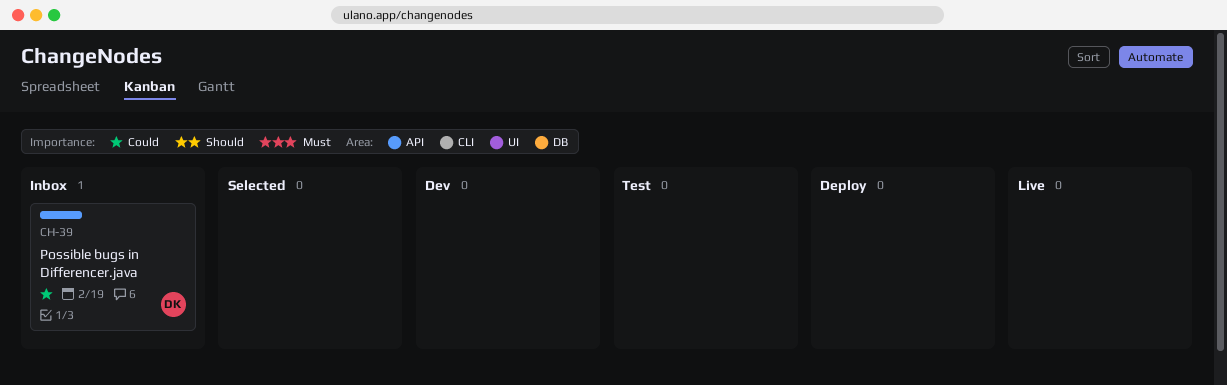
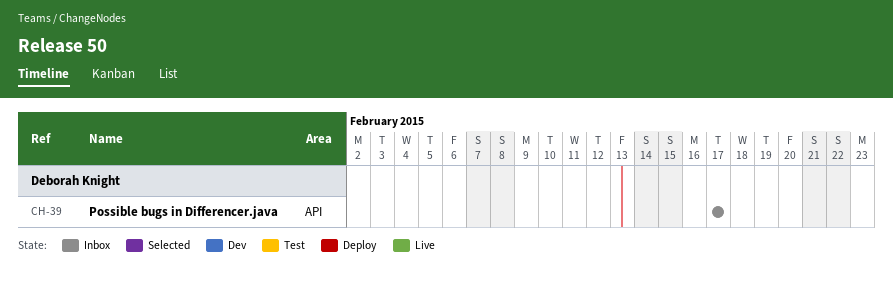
CH-39, due: Feb 19 -> Feb 17

